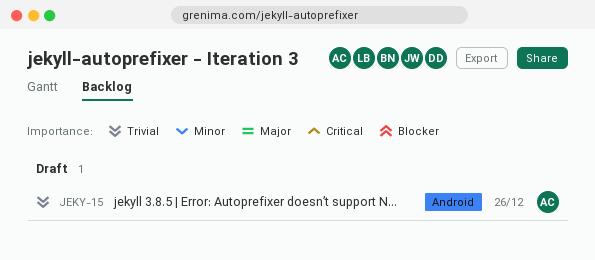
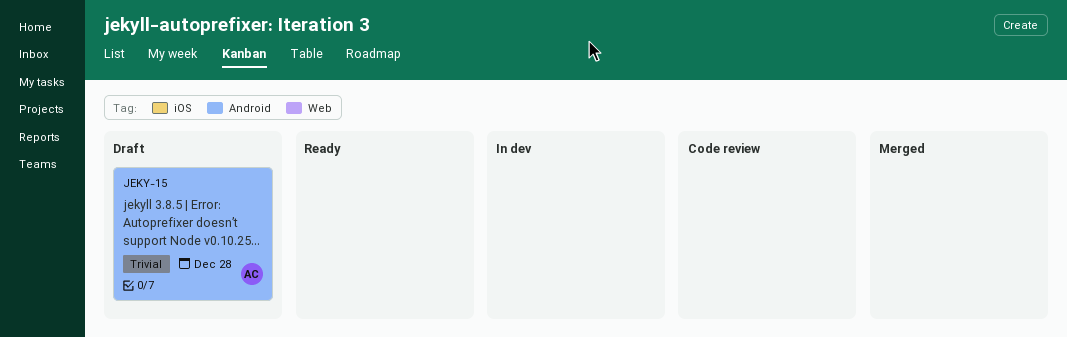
JEKY-15, due: Dec 26 -> Dec 28

